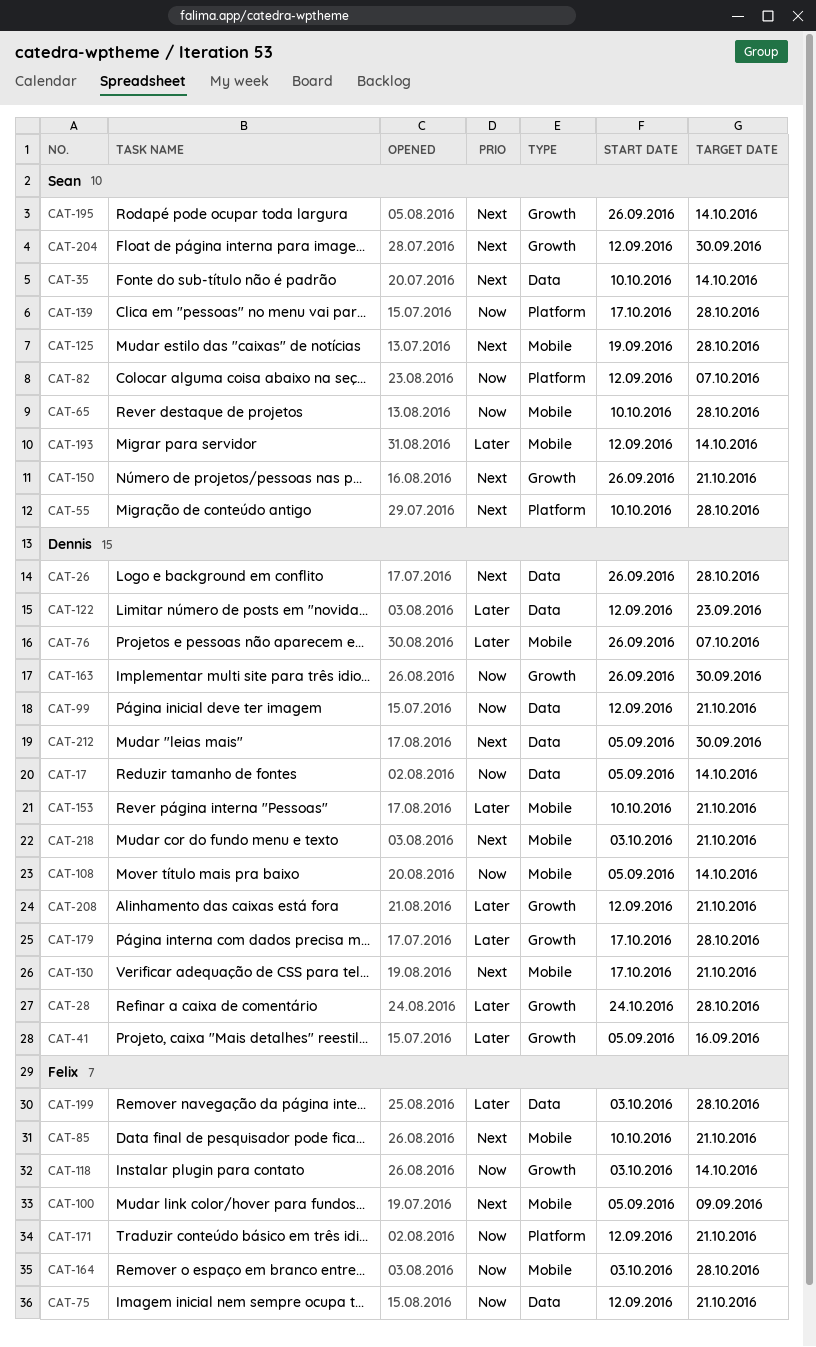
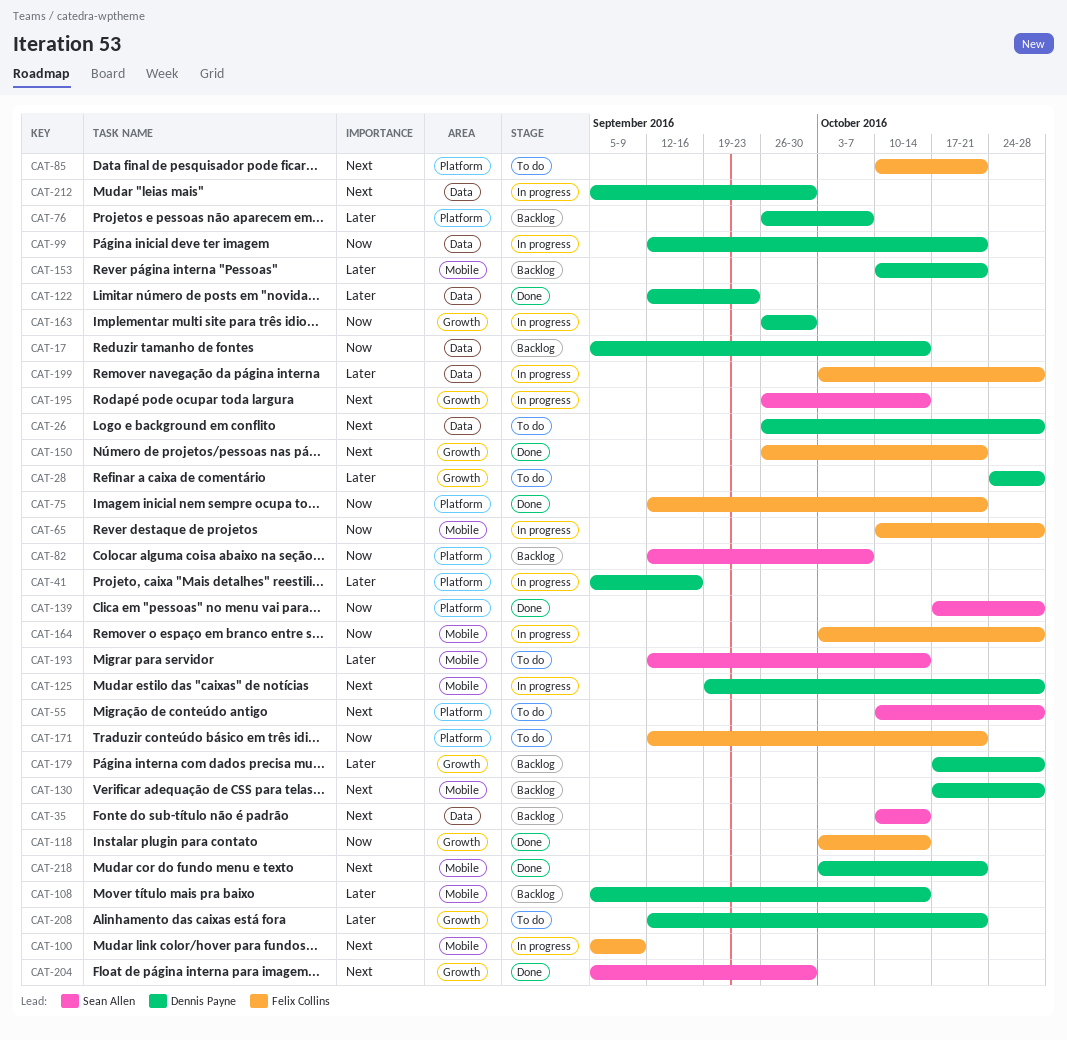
CAT-41, label: Growth -> Platform
CAT-65, owner: Sean Allen -> Felix Collins
CAT-75, label: Data -> Platform
CAT-76, label: Mobile -> Platform
CAT-85, label: Mobile -> Platform
CAT-108, priority: Now -> Later
CAT-125, owner: Sean Allen -> Dennis Payne
CAT-130, due: Oct 21 -> Oct 28
CAT-150, owner: Sean Allen -> Felix Collins
CAT-204, start: Sep 12 -> Sep 5

